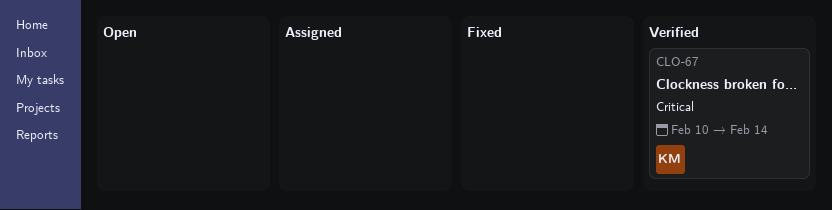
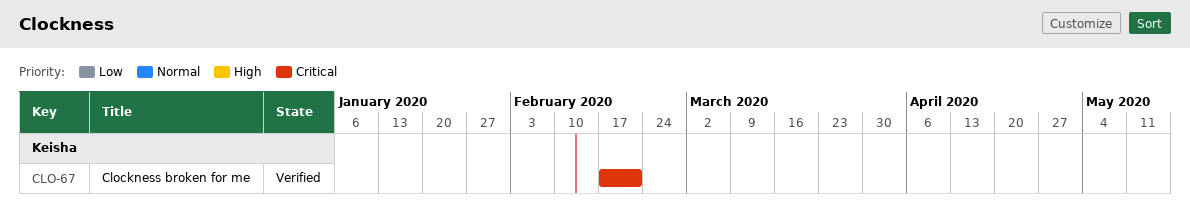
CLO-67, start: Feb 10 -> Feb 17
CLO-67, due: Feb 14 -> Feb 21

